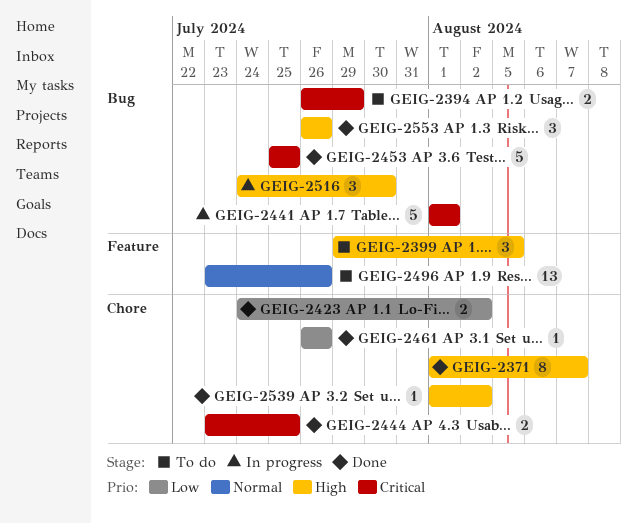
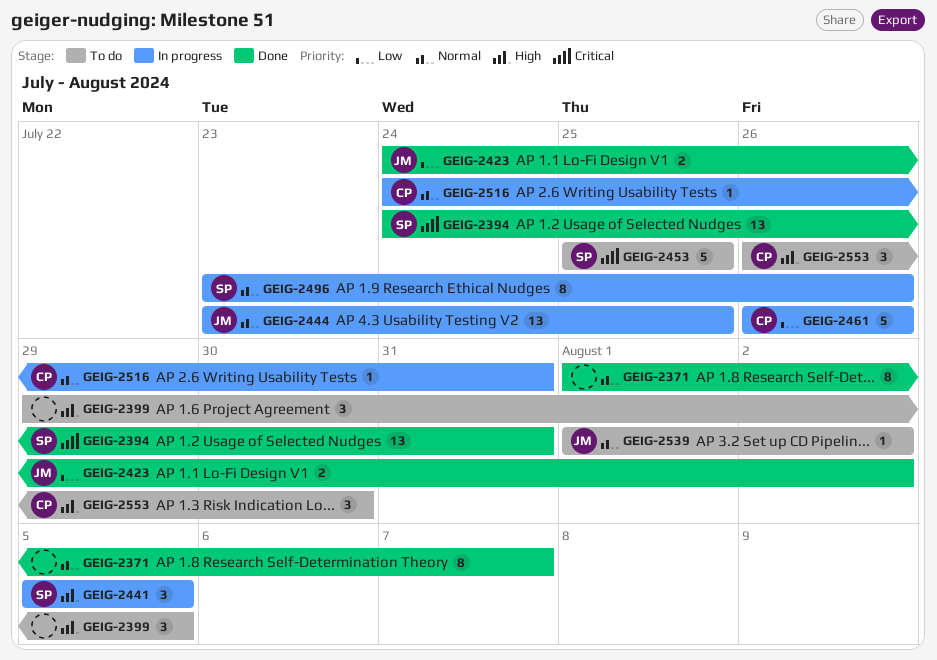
GEIG-2371, priority: High -> Normal
GEIG-2394, status: To do -> Done
GEIG-2394, estimate: 2 -> 13
GEIG-2394, start: Jul 26 -> Jul 24
GEIG-2394, due: Jul 29 -> Jul 31
GEIG-2441, priority: Critical -> High
GEIG-2441, estimate: 5 -> 3
GEIG-2441, start: Aug 1 -> Aug 5
GEIG-2441, due: Aug 1 -> Aug 5
GEIG-2444, status: Done -> In progress
GEIG-2444, priority: Critical -> Normal
GEIG-2444, estimate: 2 -> 13
GEIG-2453, status: Done -> To do
GEIG-2461, status: Done -> In progress
GEIG-2461, estimate: 1 -> 5
GEIG-2496, status: To do -> In progress
GEIG-2496, estimate: 13 -> 8
GEIG-2516, priority: High -> Normal
GEIG-2516, estimate: 3 -> 1
GEIG-2516, due: Jul 30 -> Jul 31
GEIG-2539, status: Done -> To do
GEIG-2539, priority: High -> Normal
GEIG-2553, status: Done -> To do
GEIG-2553, due: Jul 26 -> Jul 30

